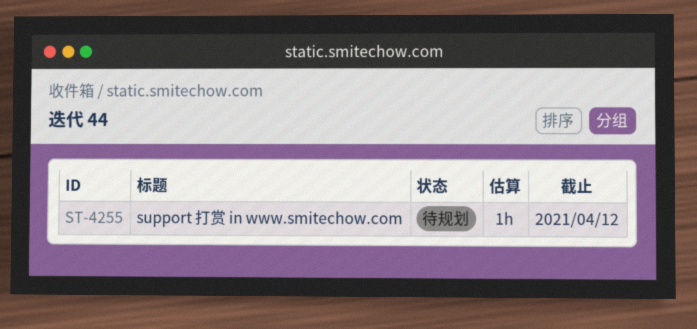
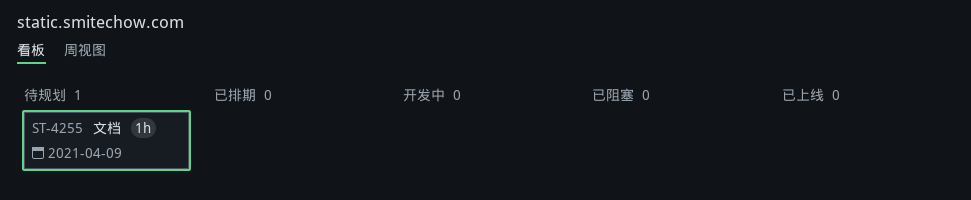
ST-4255, due: Apr 12 -> Apr 9

